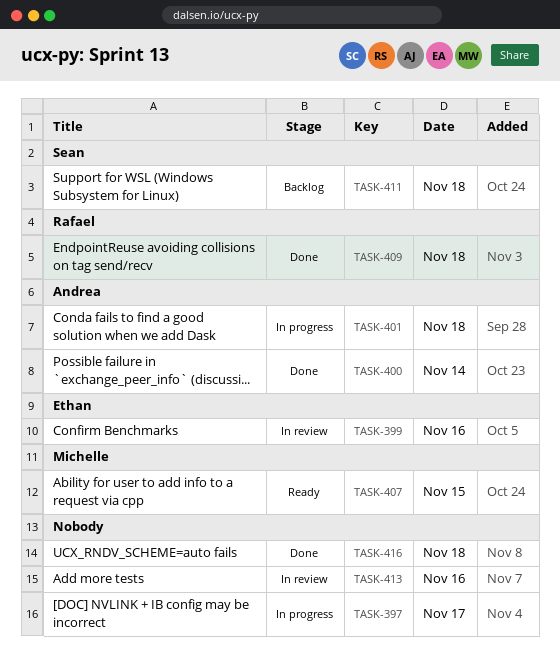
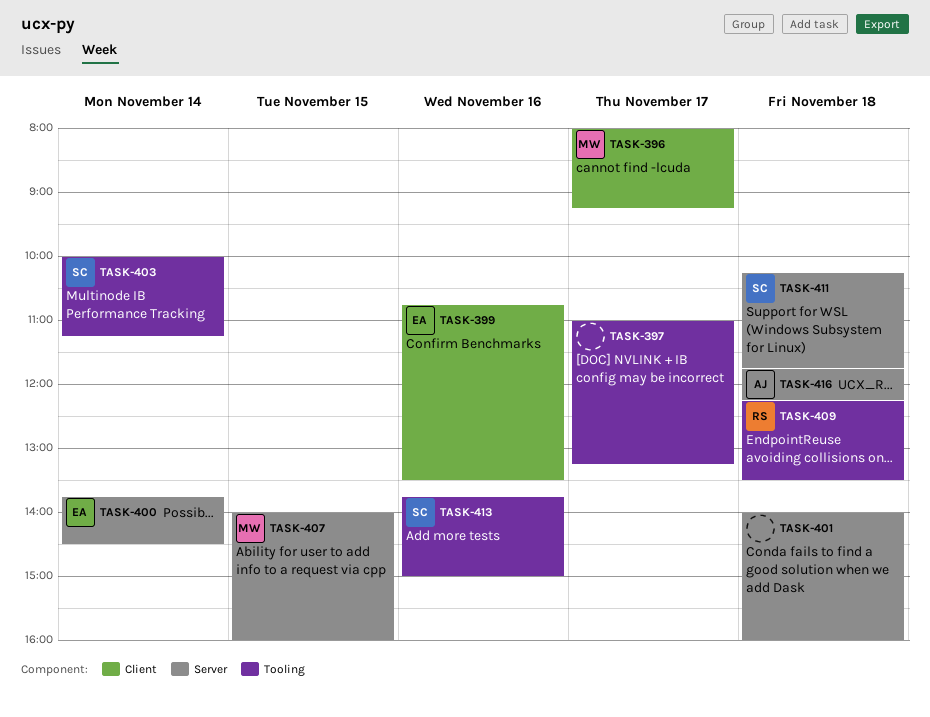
TASK-396: none -> present
TASK-400, owner: Andrea -> Ethan
TASK-401, owner: Andrea -> none
TASK-403: none -> present
TASK-413, owner: none -> Sean
TASK-416, owner: none -> Andrea

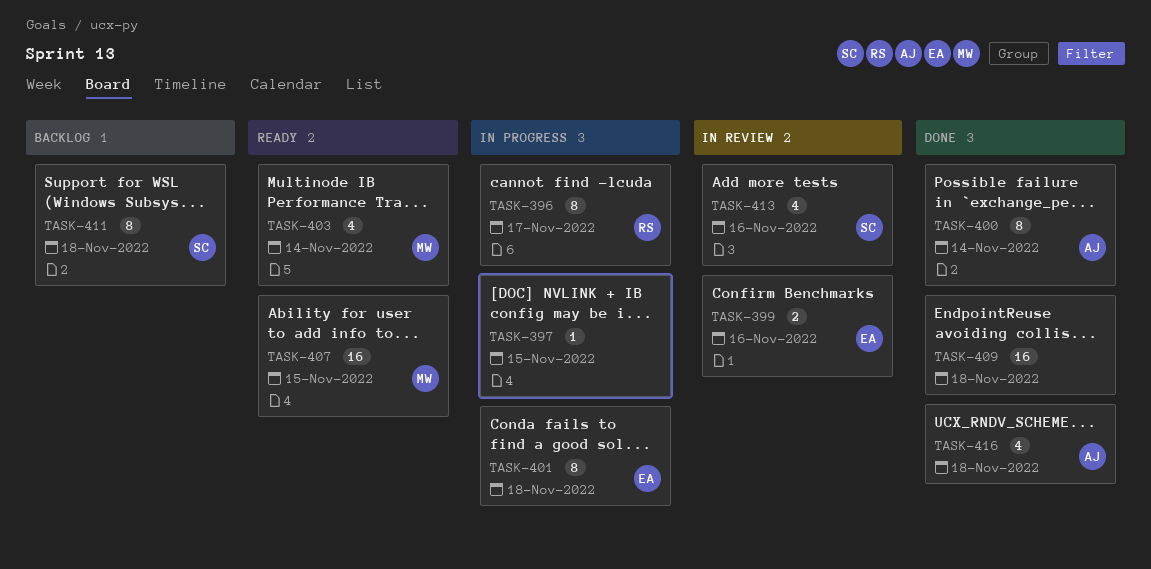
TASK-396, owner: MW -> RS
TASK-397, day: Nov 17 -> Nov 15
TASK-400, owner: EA -> AJ
TASK-401, owner: none -> EA
TASK-403, owner: SC -> MW
TASK-409, owner: RS -> none

